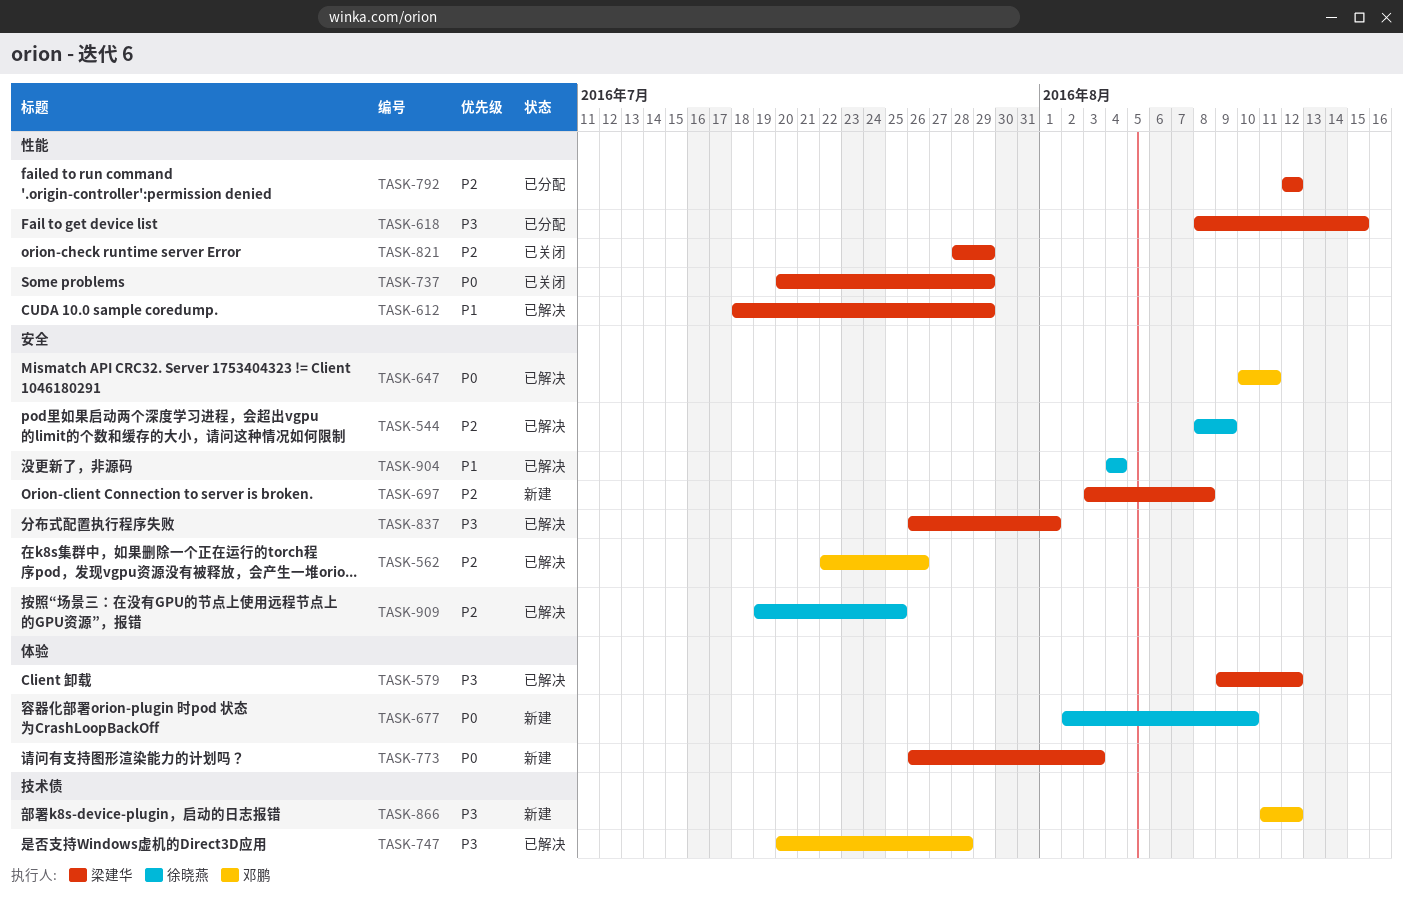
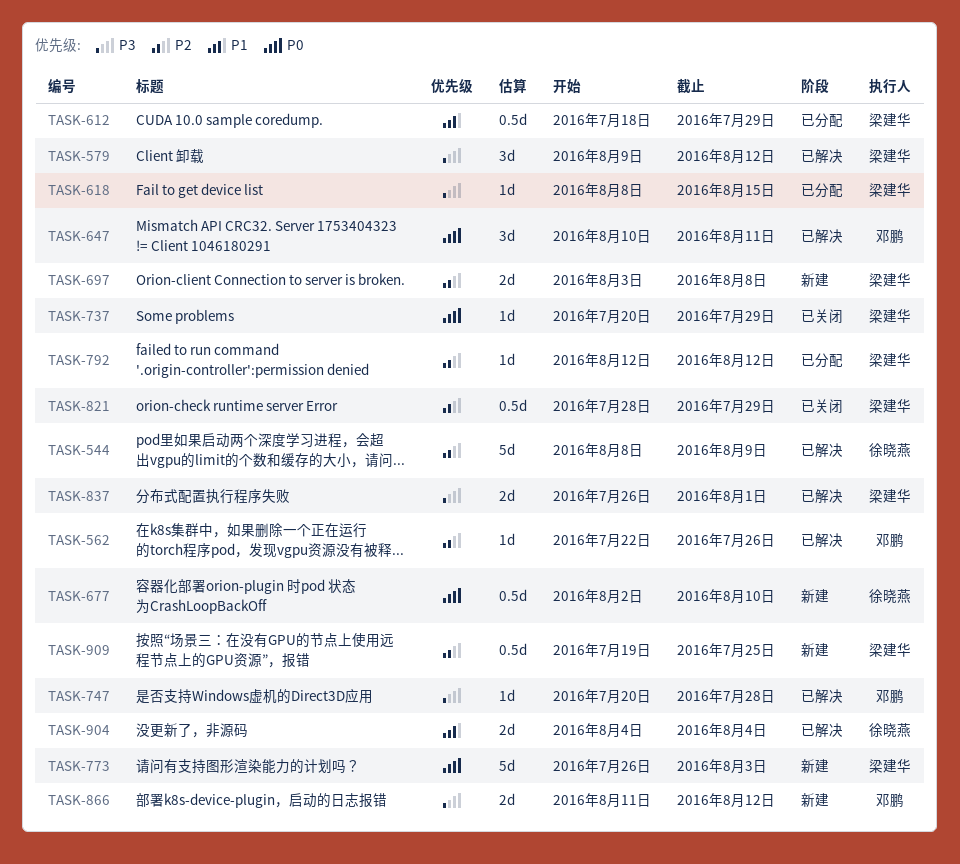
TASK-612, status: 已解决 -> 已分配
TASK-909, status: 已解决 -> 新建
TASK-909, owner: 徐晓燕 -> 梁建华

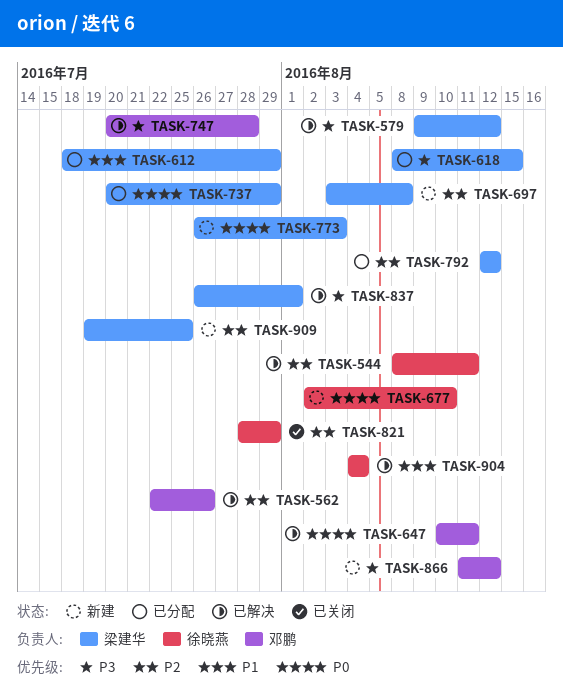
TASK-544, due: Aug 9 -> Aug 11
TASK-737, status: 已关闭 -> 已分配
TASK-821, owner: 梁建华 -> 徐晓燕

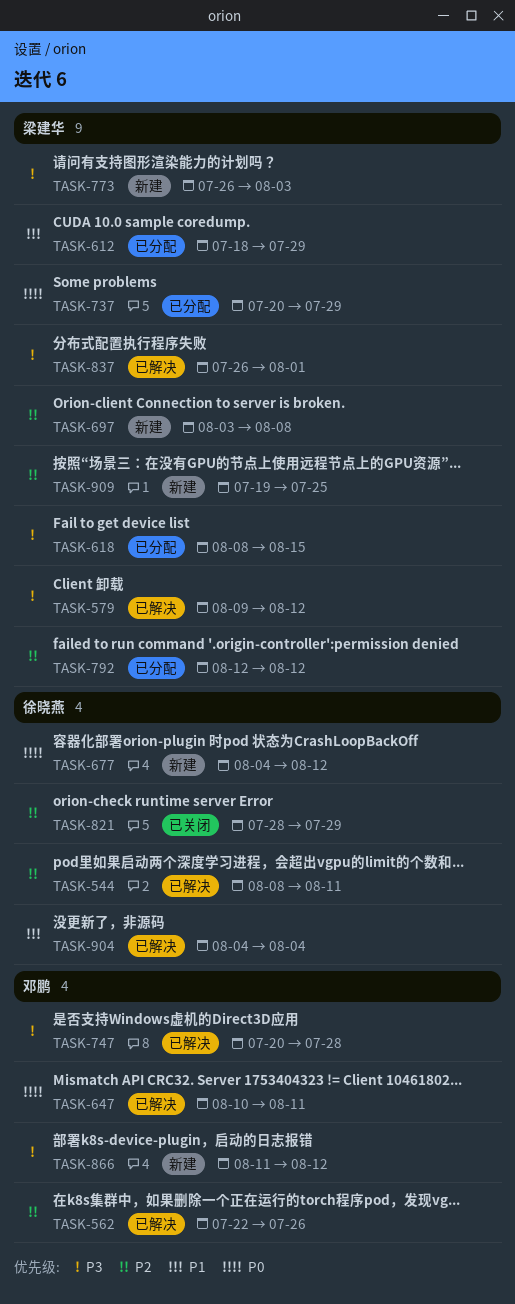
TASK-677, start: Aug 2 -> Aug 4
TASK-677, due: Aug 10 -> Aug 12
TASK-773, priority: P0 -> P3

